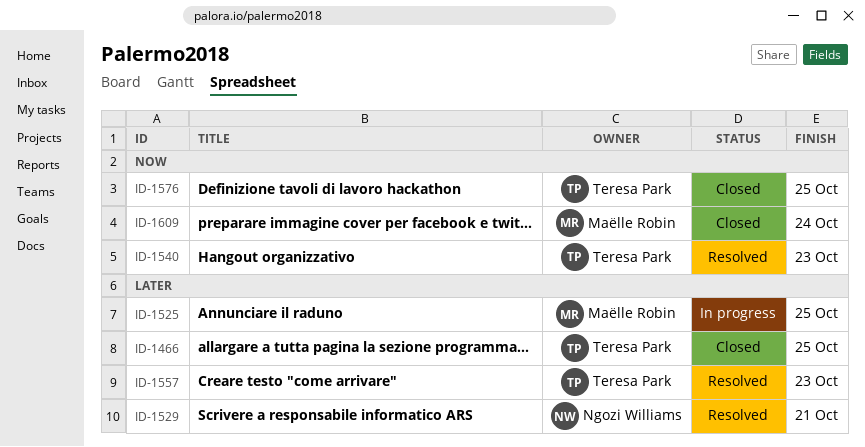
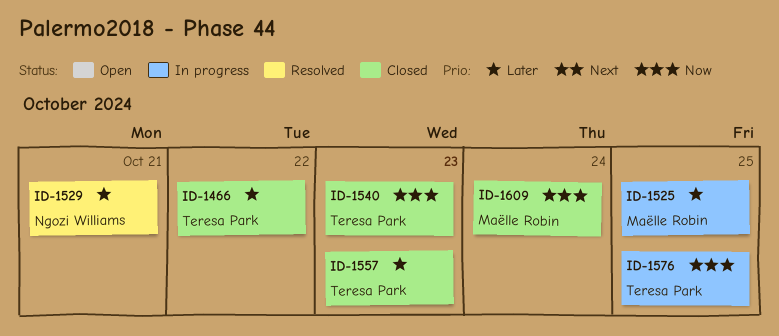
ID-1466, due: Oct 25 -> Oct 22
ID-1540, status: Resolved -> Closed
ID-1557, status: Resolved -> Closed
ID-1576, status: Closed -> In progress

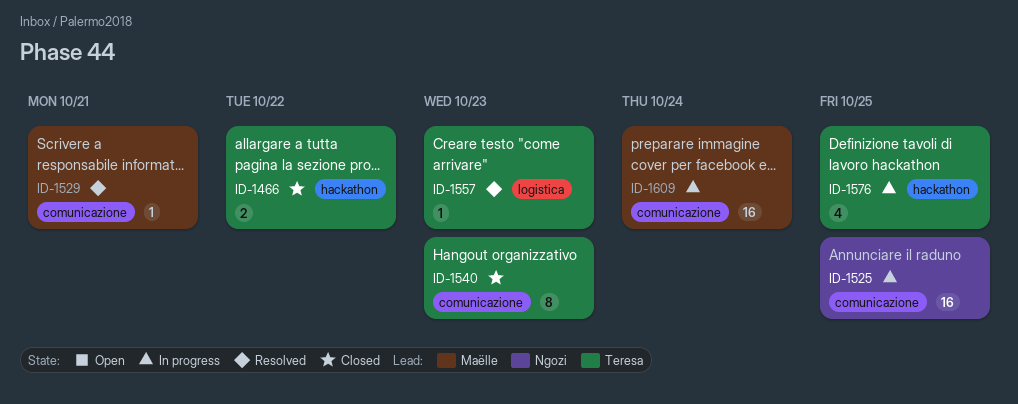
ID-1525, owner: Maëlle Robin -> Ngozi Williams
ID-1529, owner: Ngozi Williams -> Maëlle Robin
ID-1557, status: Closed -> Resolved
ID-1609, status: Closed -> In progress

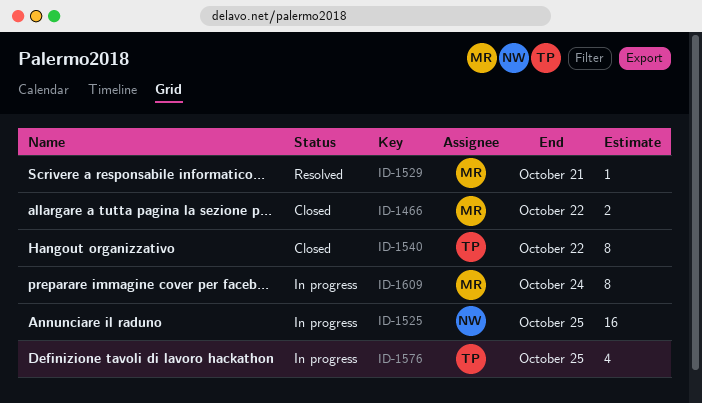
ID-1466, owner: Teresa -> Maëlle
ID-1540, due: Oct 23 -> Oct 22
ID-1557: present -> none
ID-1609, estimate: 16 -> 8

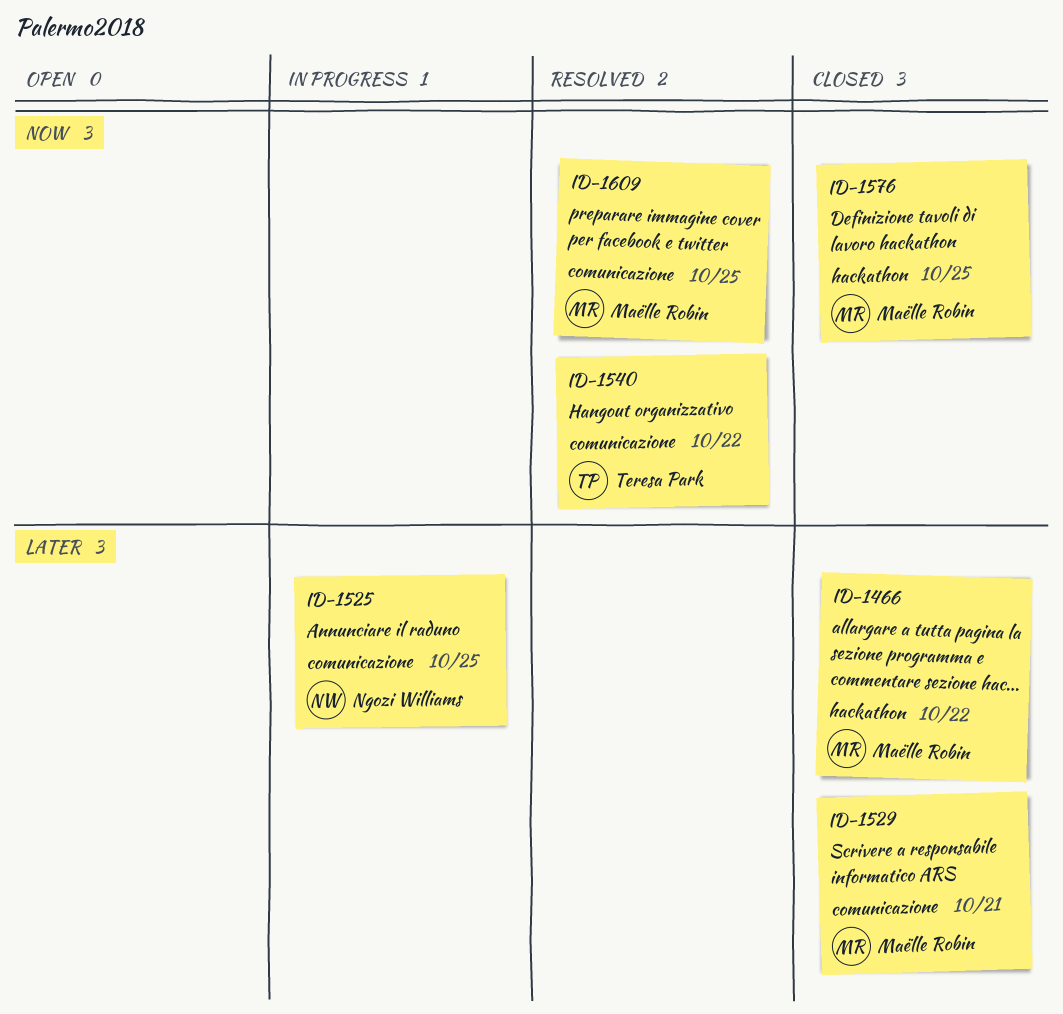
ID-1529, status: Resolved -> Closed
ID-1540, status: Closed -> Resolved
ID-1576, status: In progress -> Closed
ID-1576, owner: Teresa Park -> Maëlle Robin
ID-1609, status: In progress -> Resolved
ID-1609, due: Oct 24 -> Oct 25

